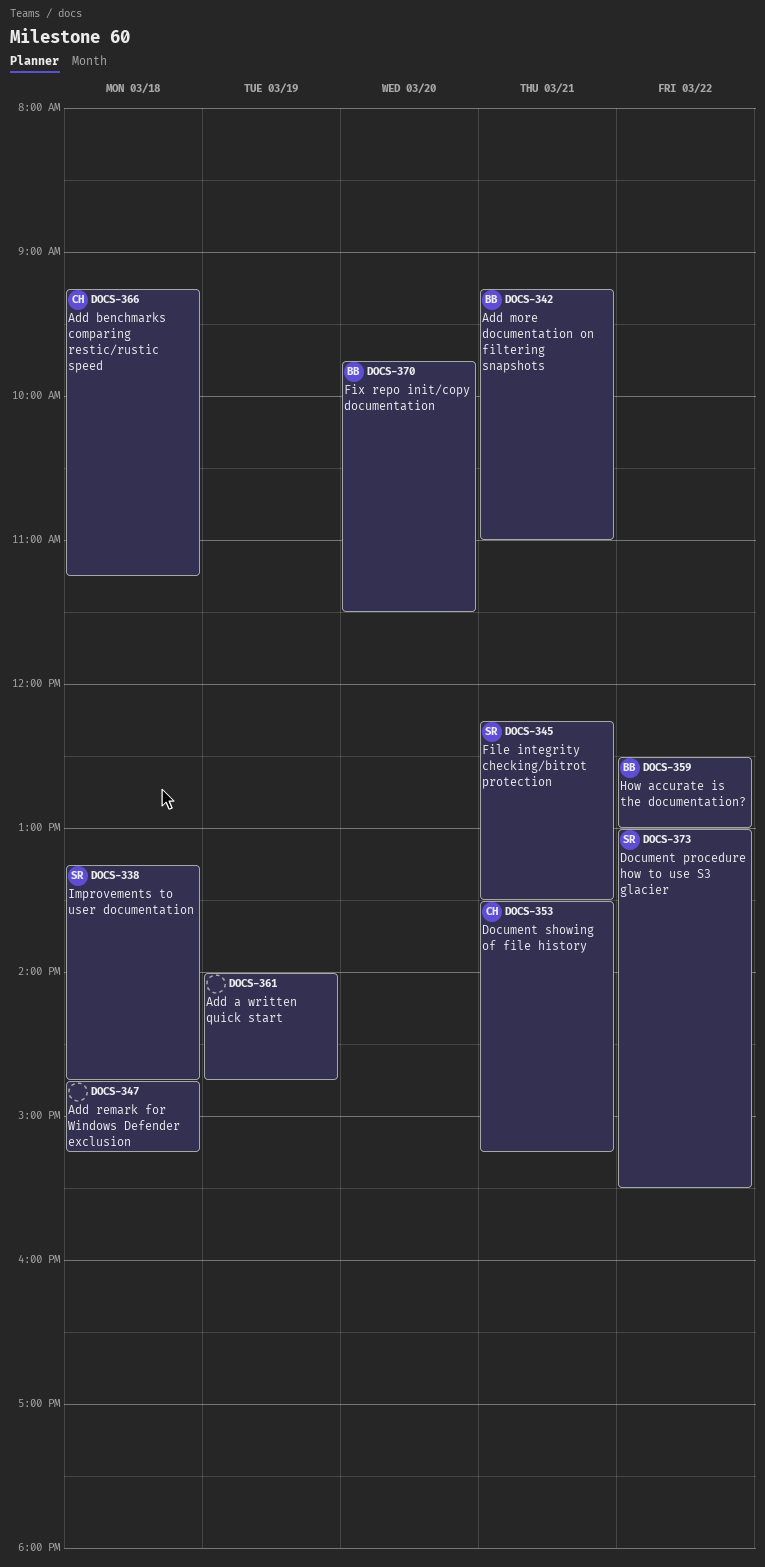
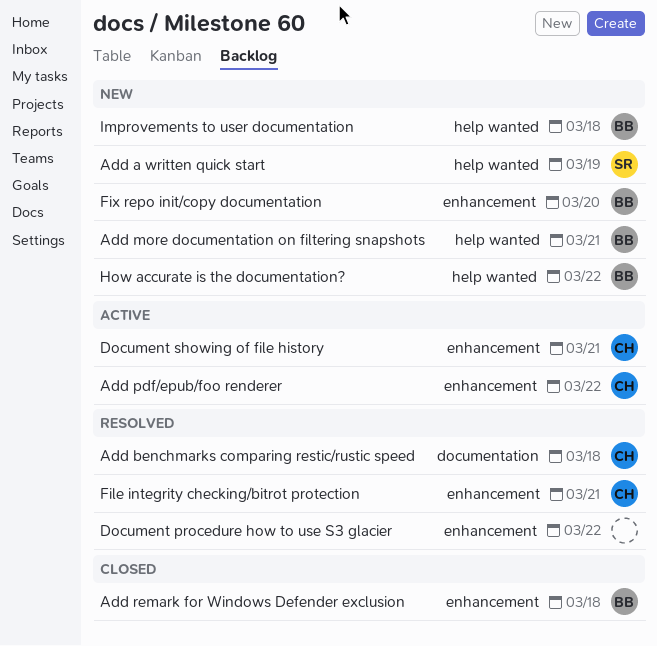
Add a written quick start, owner: none -> SR
Add pdf/epub/foo renderer: none -> present
Add remark for Windows Defender exclusion, owner: none -> BB
Document procedure how to use S3 glacier, owner: SR -> none
File integrity checking/bitrot protection, owner: SR -> CH
Improvements to user documentation, owner: SR -> BB

